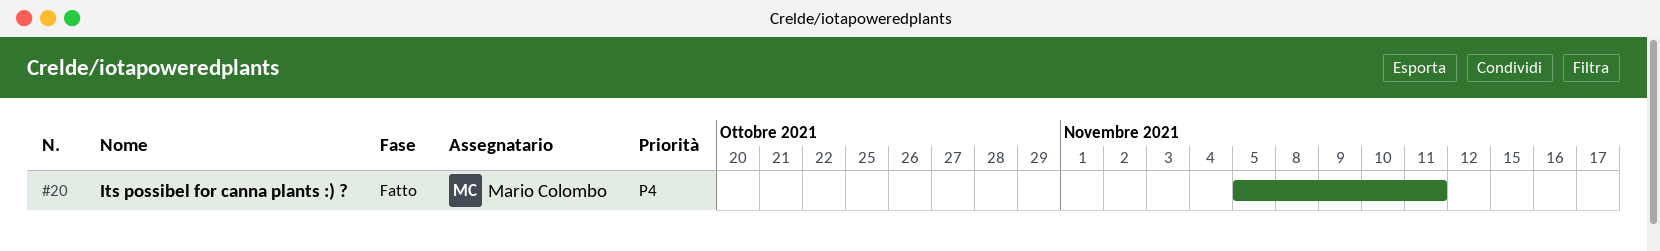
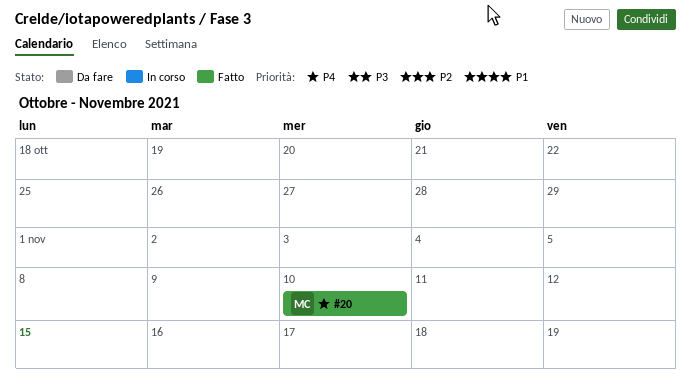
#20, start: Nov 5 -> Nov 10
#20, due: Nov 11 -> Nov 10

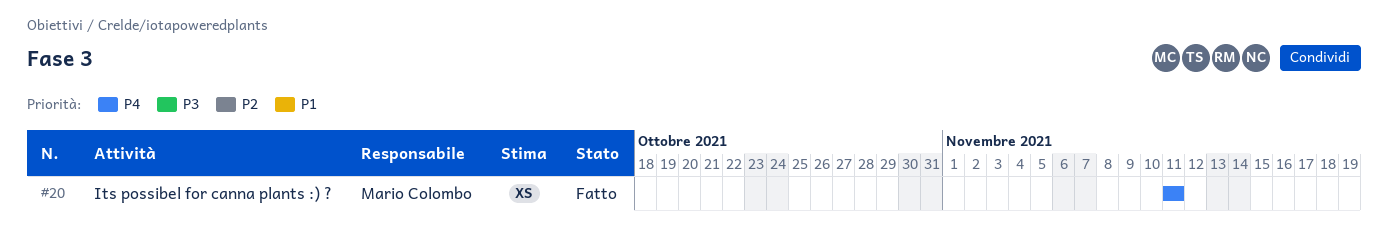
#20, start: Nov 10 -> Nov 11
#20, due: Nov 10 -> Nov 11

